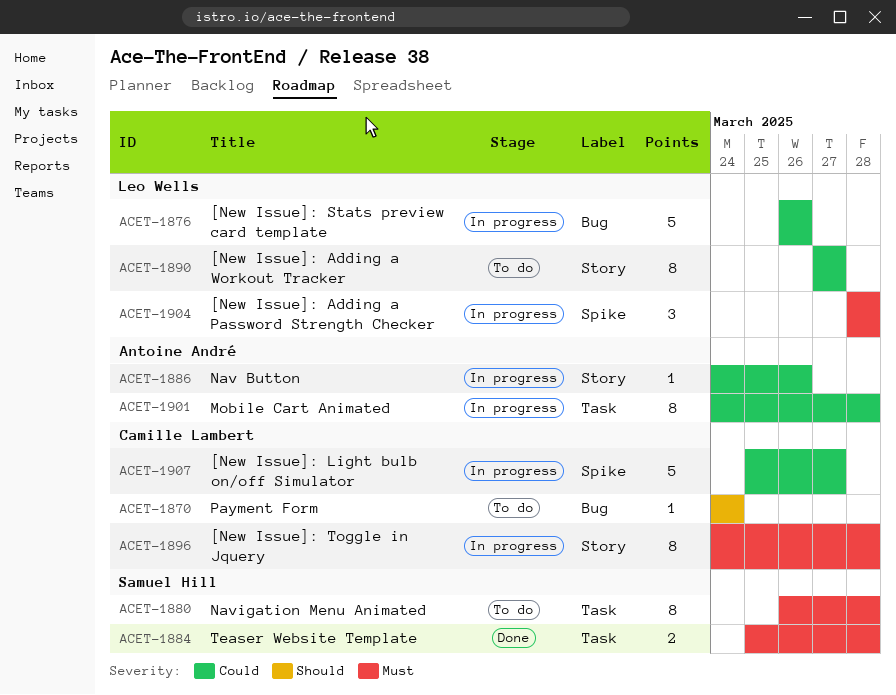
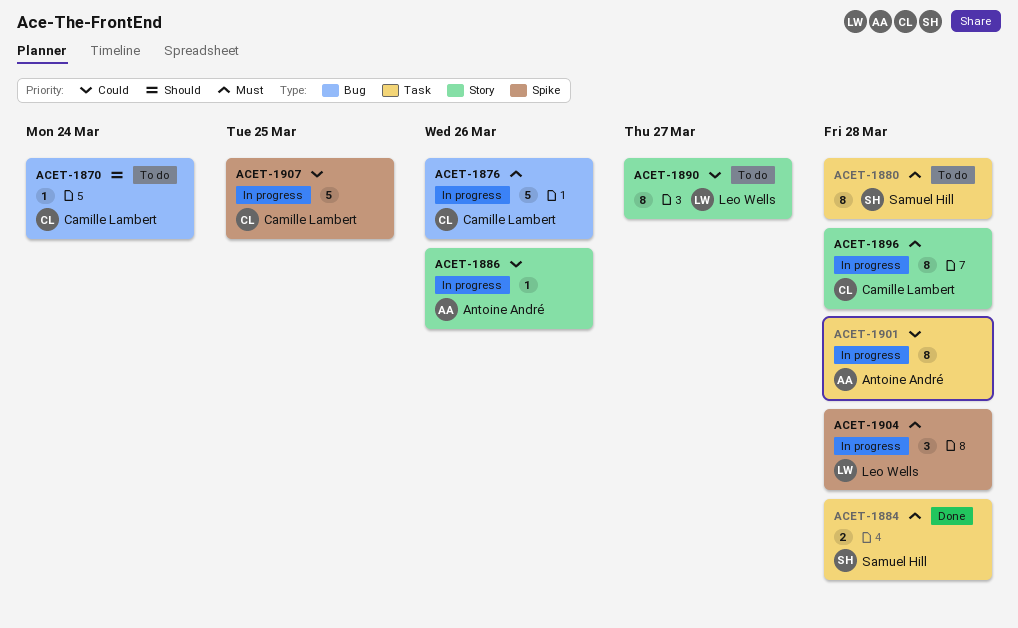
ACET-1876, owner: Leo Wells -> Camille Lambert
ACET-1876, priority: Could -> Must
ACET-1907, due: Mar 27 -> Mar 25

